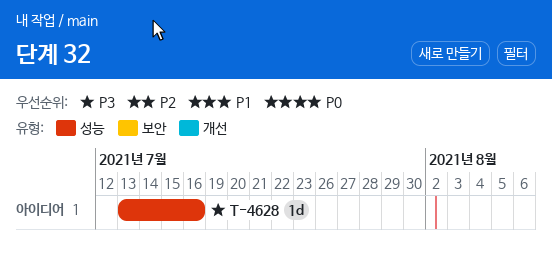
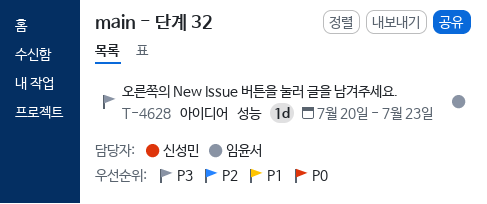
T-4628, start: Jul 13 -> Jul 20
T-4628, due: Jul 16 -> Jul 23

